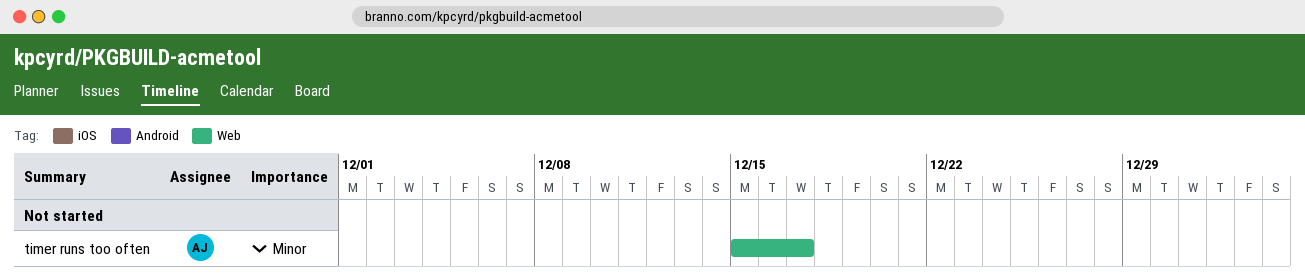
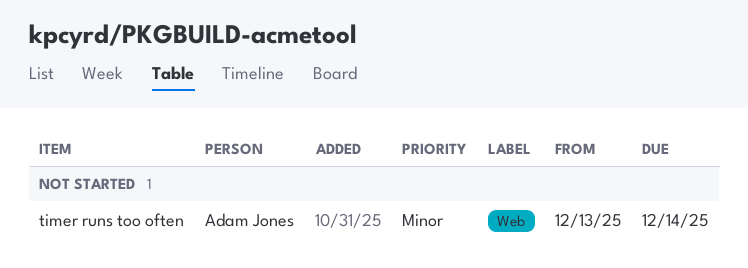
timer runs too often, start: Dec 15 -> Dec 13
timer runs too often, due: Dec 17 -> Dec 14

